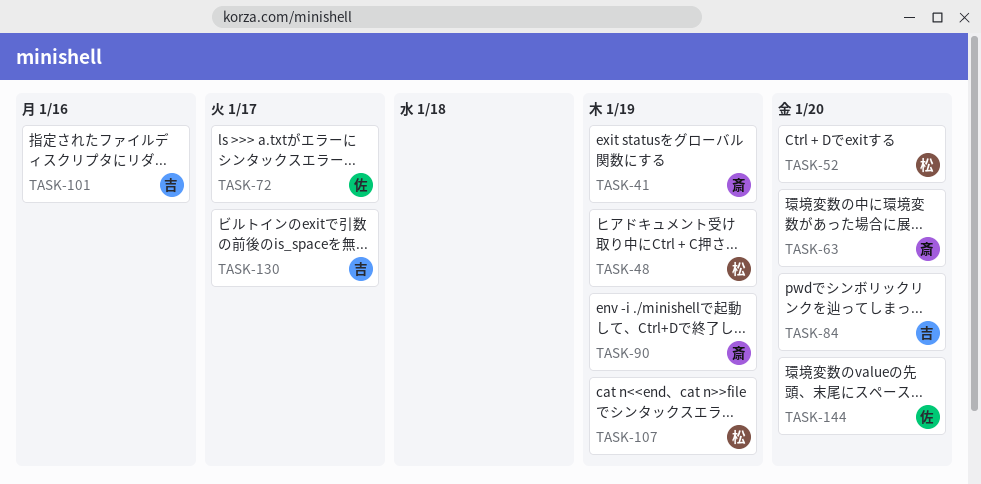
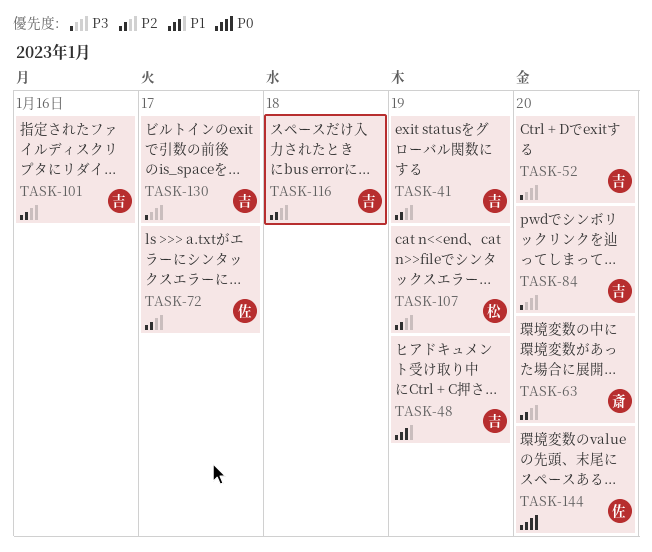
TASK-41, owner: 斎 -> 吉
TASK-48, owner: 松 -> 吉
TASK-52, owner: 松 -> 吉
TASK-90: present -> none
TASK-116: none -> present

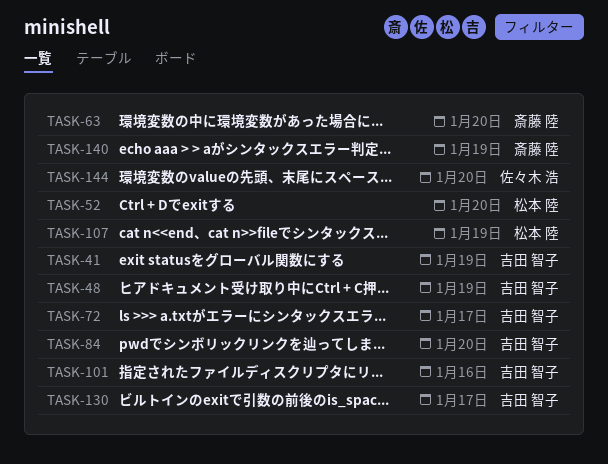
TASK-52, owner: 吉田 智子 -> 松本 陸
TASK-72, owner: 佐々木 浩 -> 吉田 智子
TASK-116: present -> none
TASK-140: none -> present

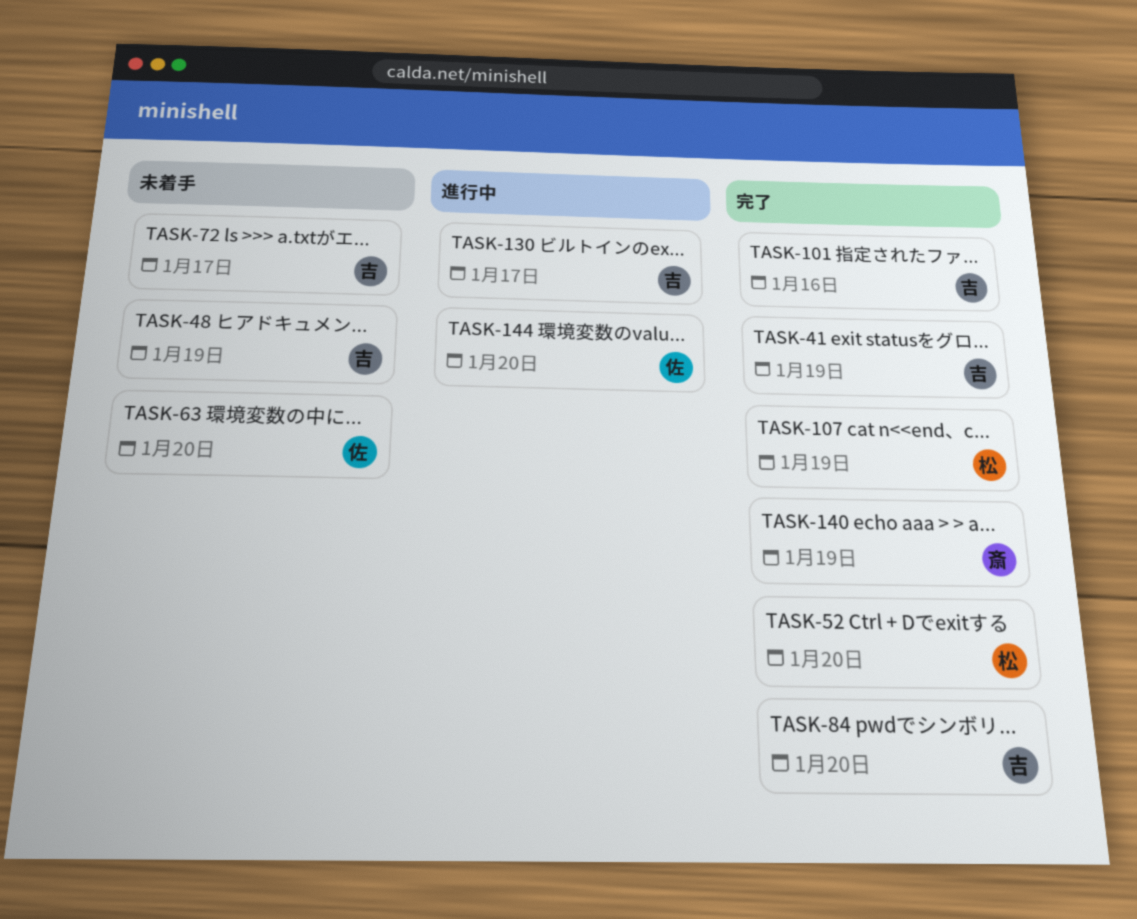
TASK-63, owner: 斎藤 陸 -> 佐々木 浩

